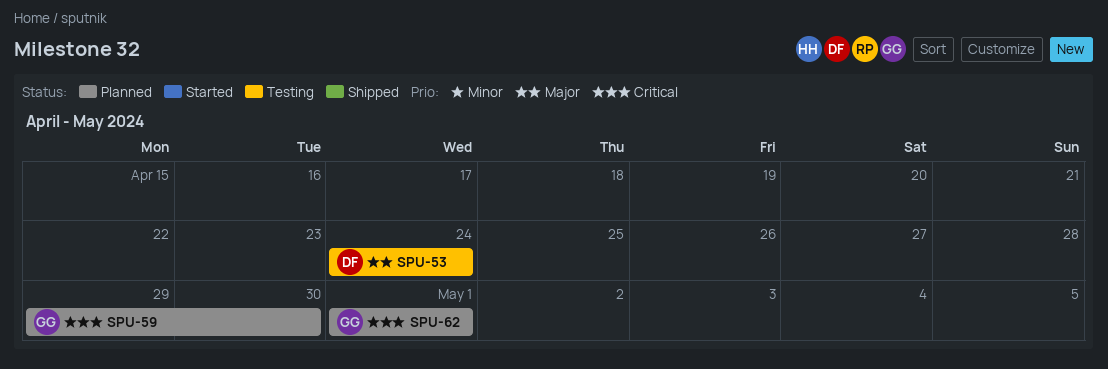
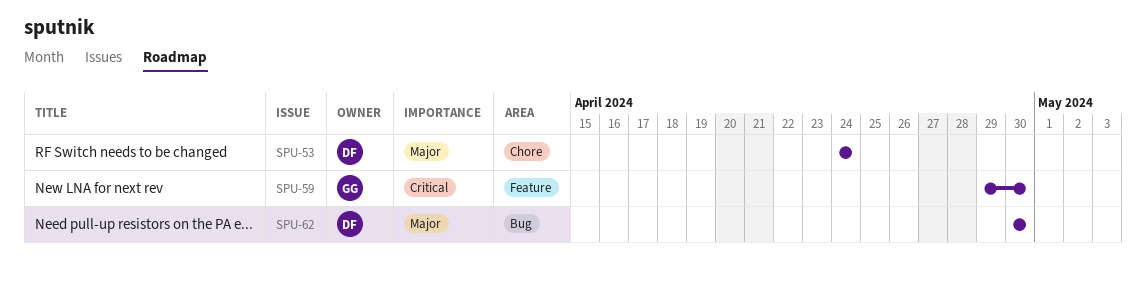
SPU-62, owner: GG -> DF
SPU-62, priority: Critical -> Major
SPU-62, start: May 1 -> Apr 30
SPU-62, due: May 1 -> Apr 30

